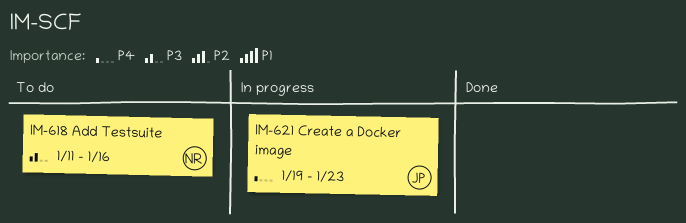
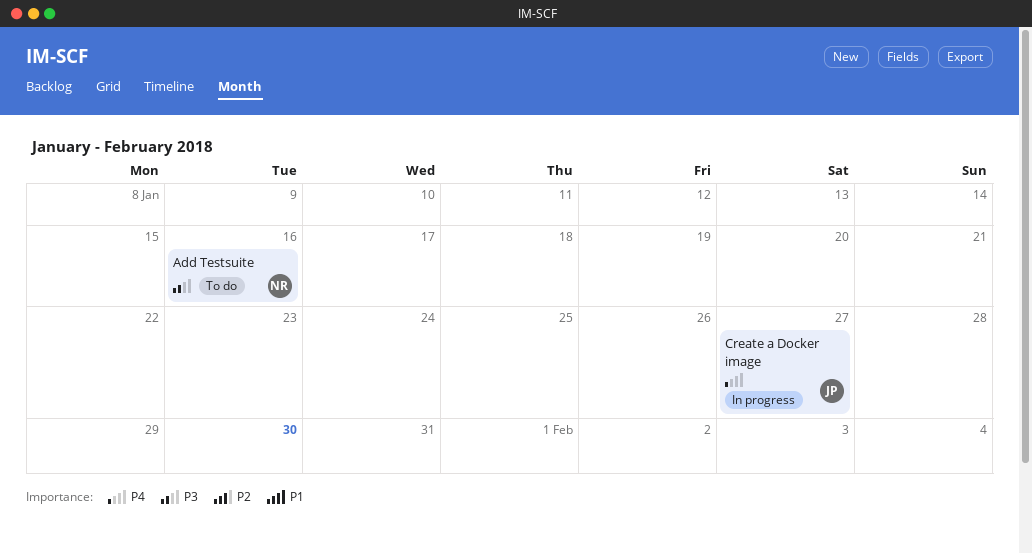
Create a Docker image, due: Jan 23 -> Jan 27

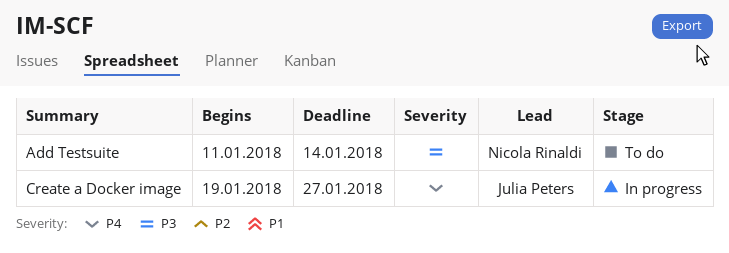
Add Testsuite, due: Jan 16 -> Jan 14

